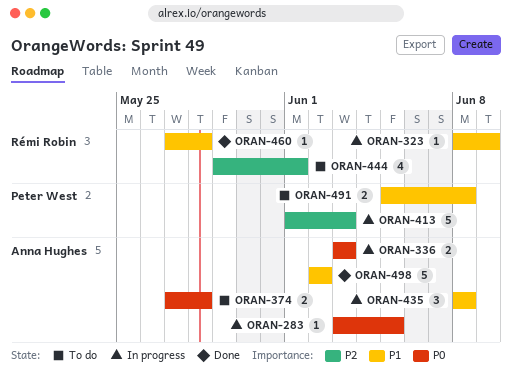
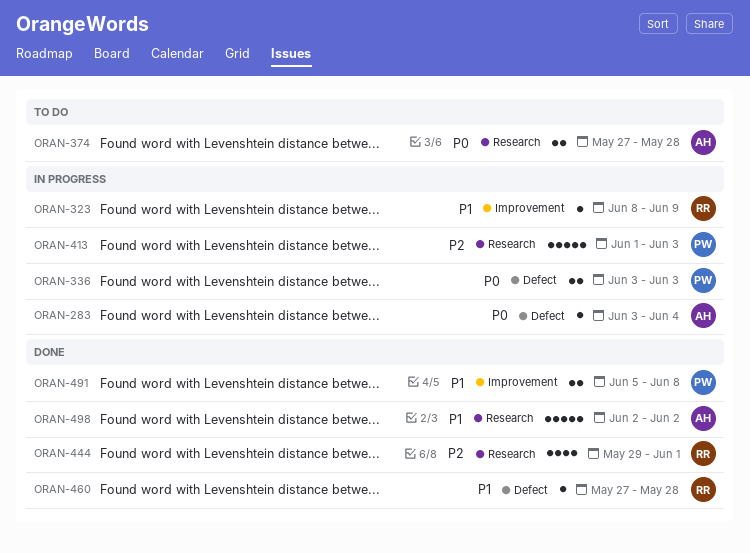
ORAN-283, due: Jun 5 -> Jun 4
ORAN-336, owner: Anna Hughes -> Peter West
ORAN-435: present -> none
ORAN-444, status: To do -> Done
ORAN-491, status: To do -> Done

